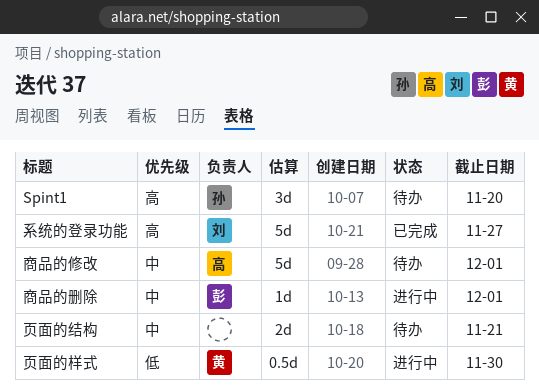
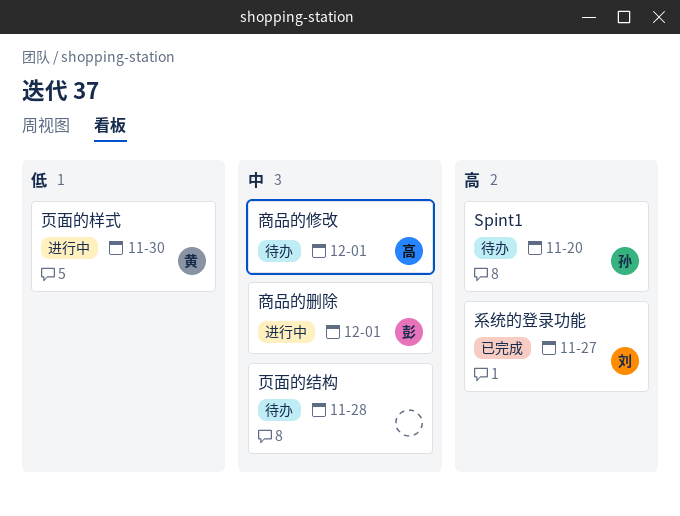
页面的结构, due: Nov 21 -> Nov 28

